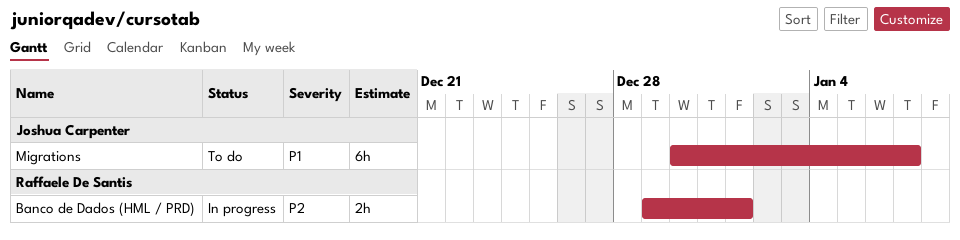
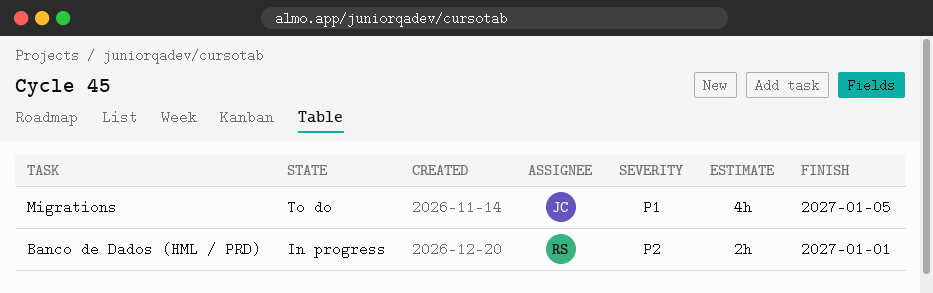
Migrations, estimate: 6h -> 4h
Migrations, due: Jan 7 -> Jan 5

